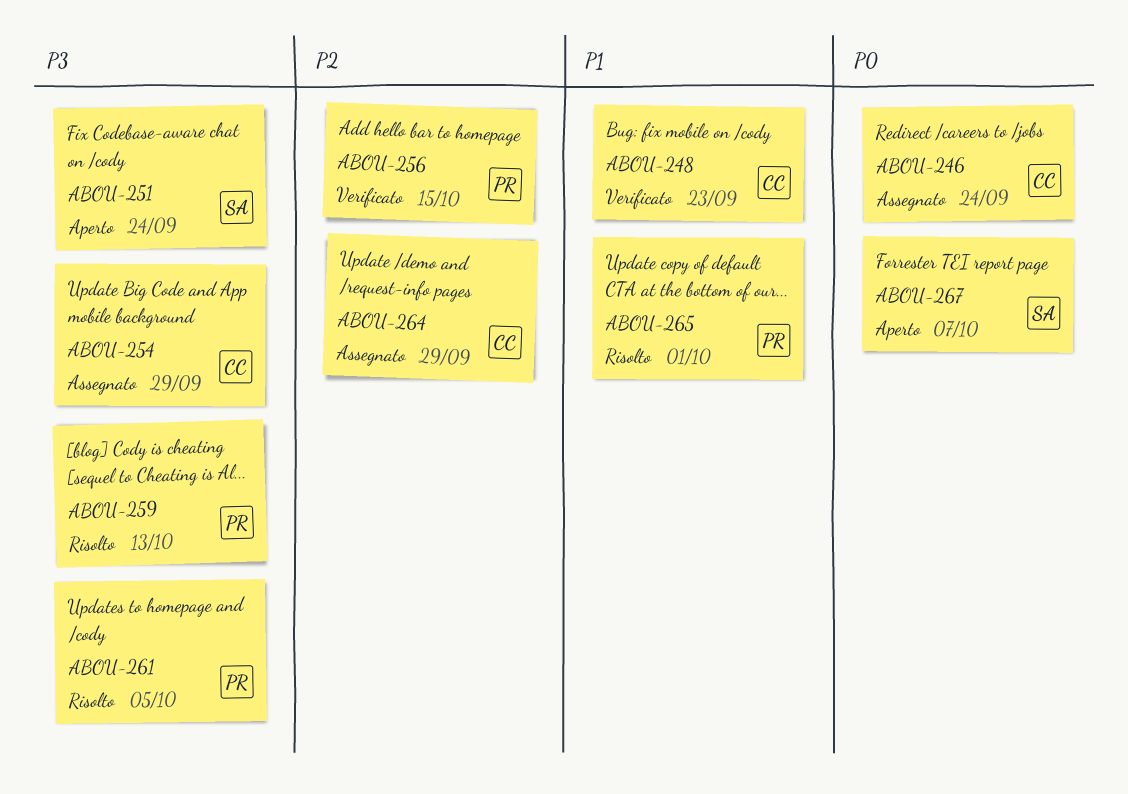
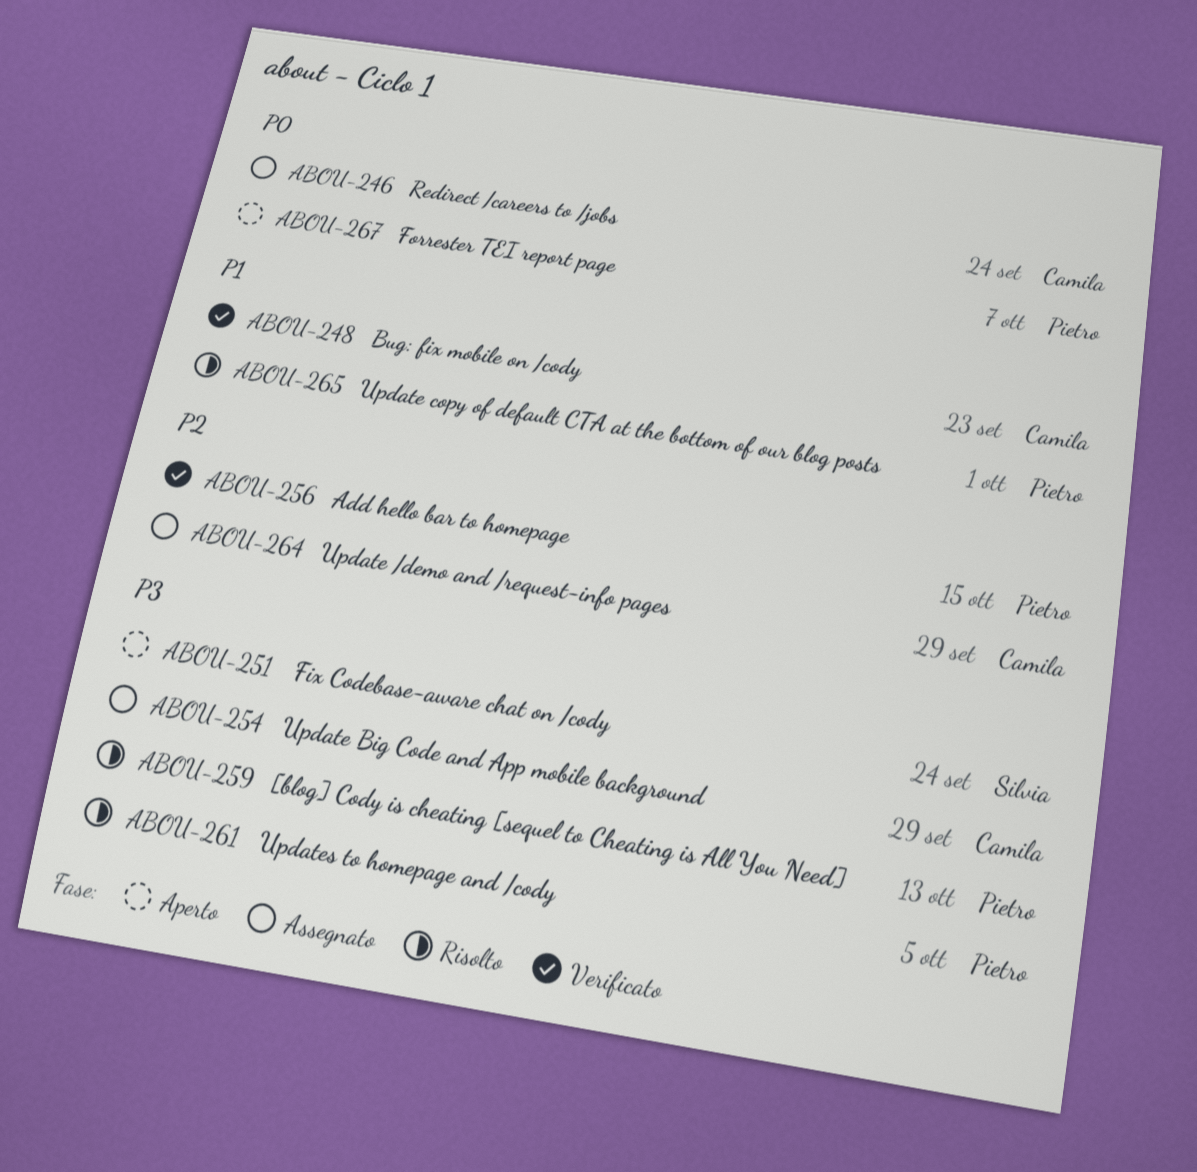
ABOU-267, owner: Silvia -> Pietro

